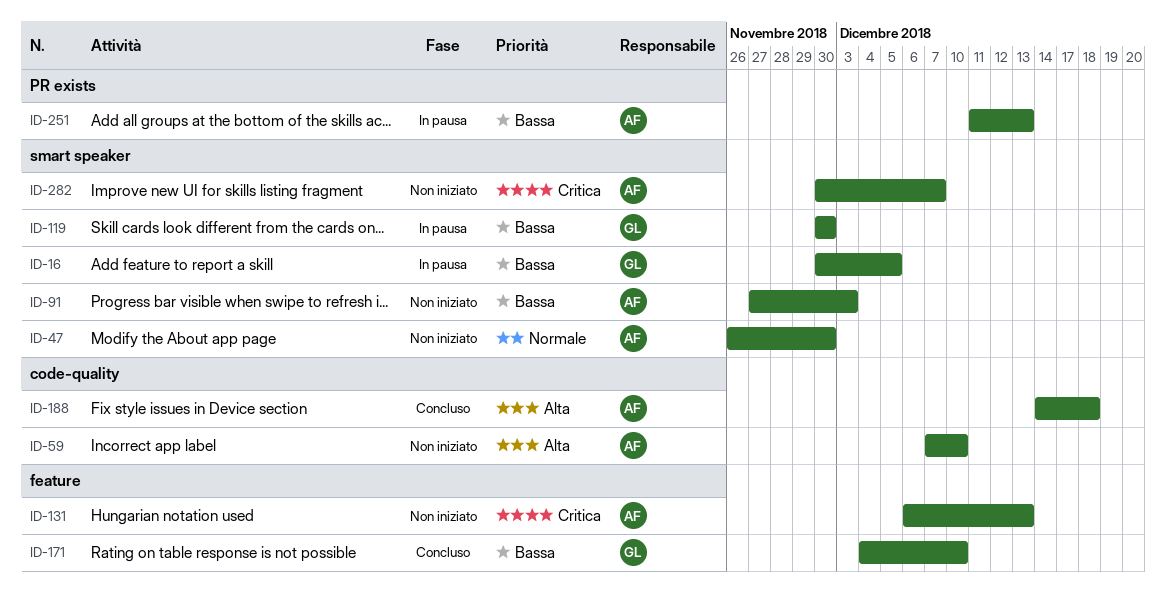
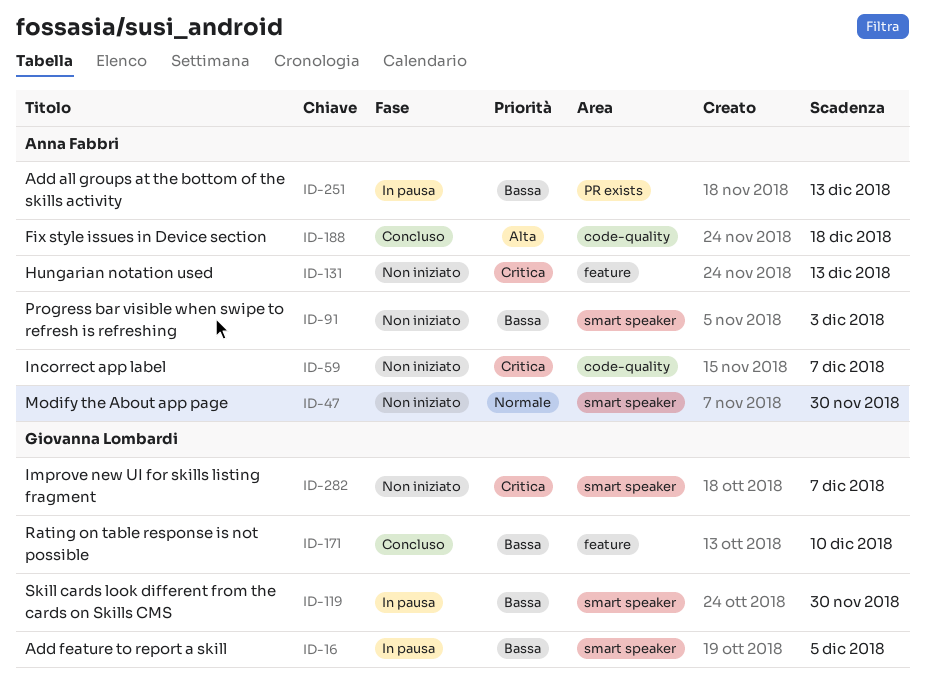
ID-59, priority: Alta -> Critica
ID-59, due: Dec 10 -> Dec 7
ID-282, owner: Anna Fabbri -> Giovanna Lombardi

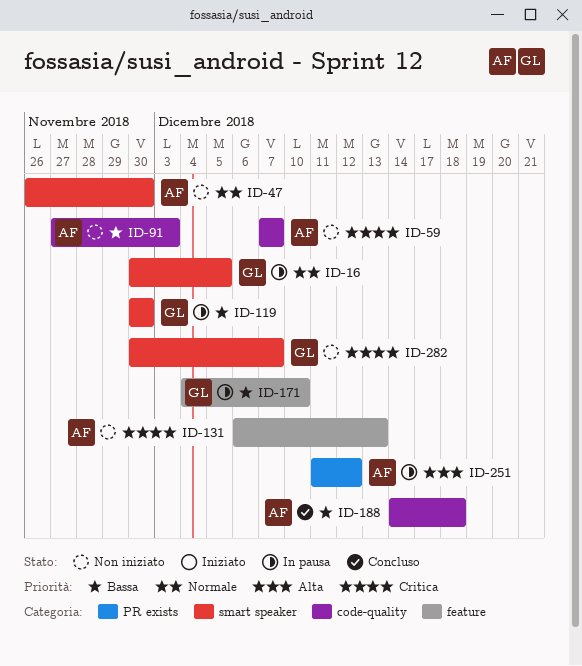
ID-16, priority: Bassa -> Normale
ID-91, label: smart speaker -> code-quality
ID-171, status: Concluso -> In pausa
ID-188, priority: Alta -> Bassa
ID-251, priority: Bassa -> Alta
ID-251, due: Dec 13 -> Dec 12

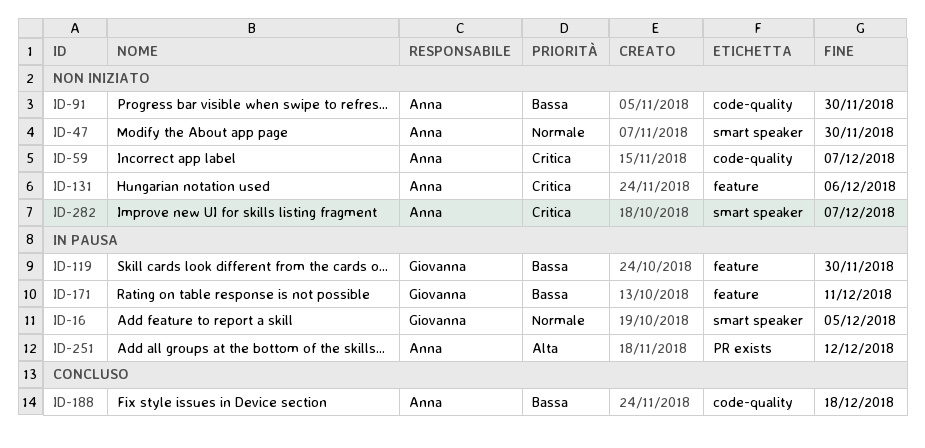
ID-91, due: Dec 3 -> Nov 30
ID-119, label: smart speaker -> feature
ID-131, due: Dec 13 -> Dec 6
ID-171, due: Dec 10 -> Dec 11
ID-282, owner: Giovanna -> Anna

